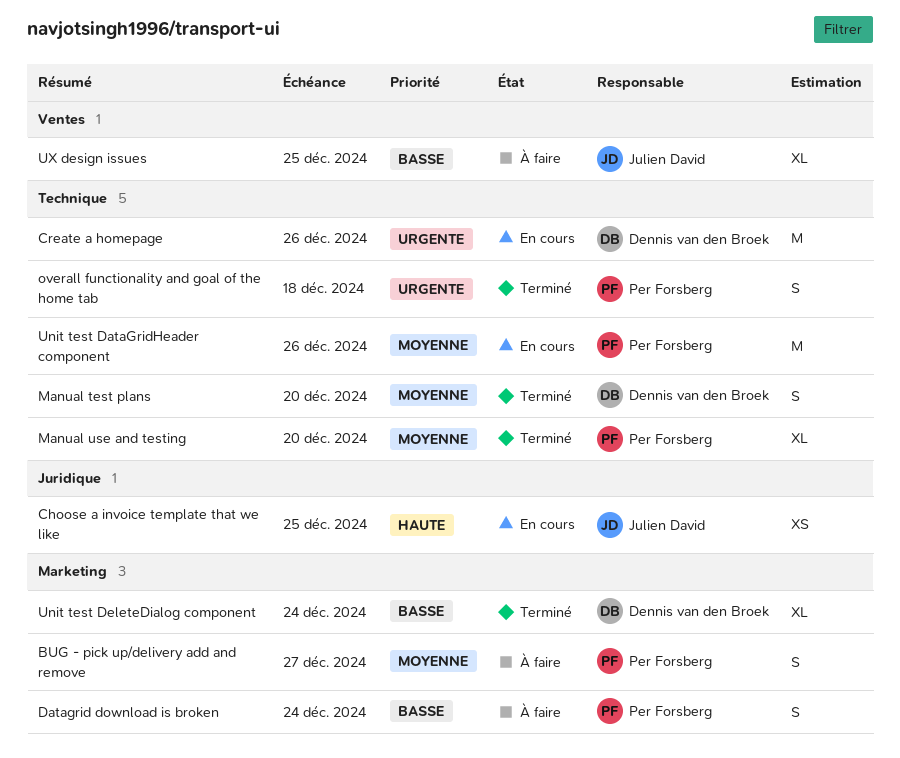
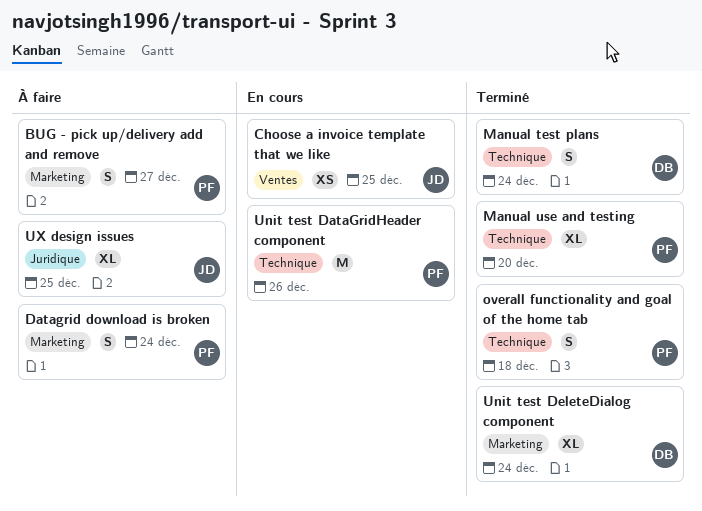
Choose a invoice template that we like, label: Juridique -> Ventes
Create a homepage: present -> none
Manual test plans, due: Dec 20 -> Dec 24
UX design issues, label: Ventes -> Juridique

